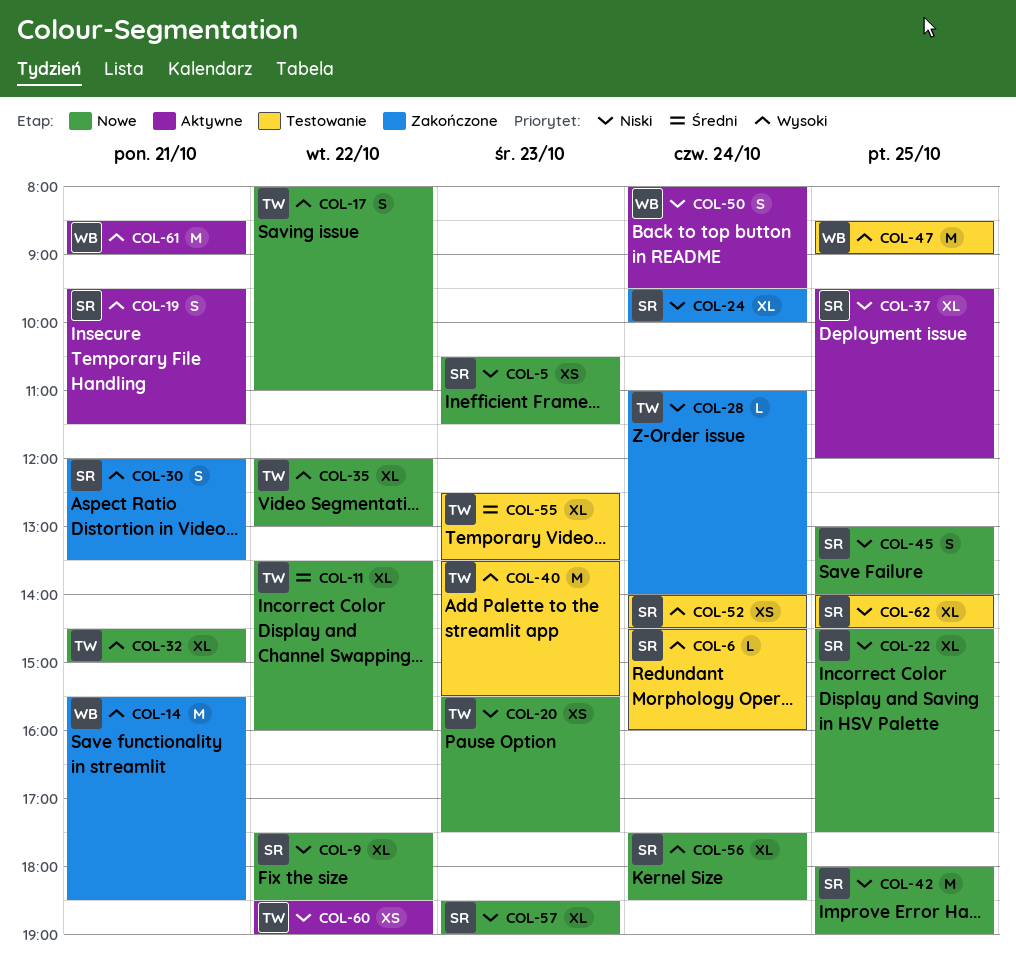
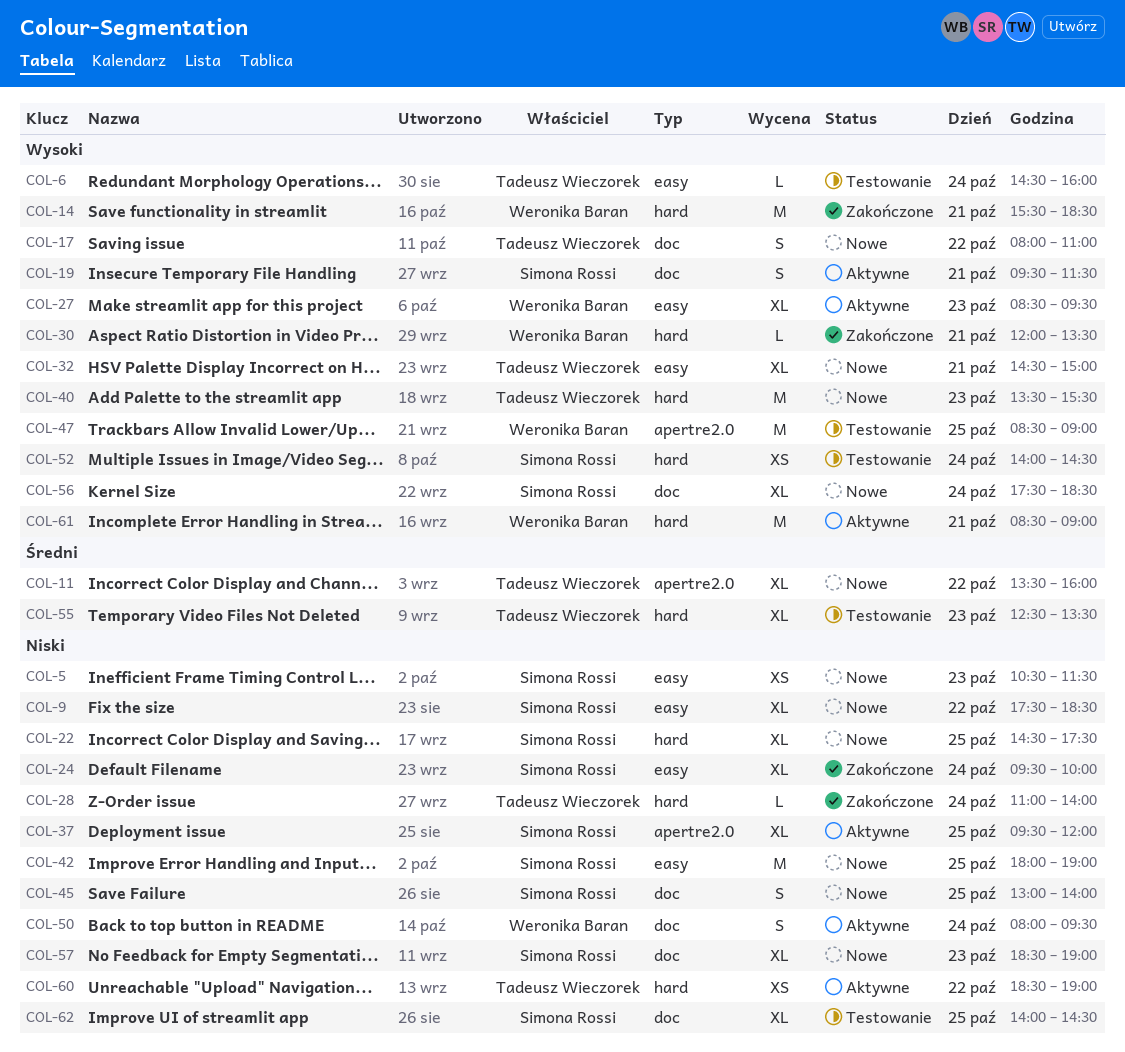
COL-6, owner: Simona Rossi -> Tadeusz Wieczorek
COL-20: present -> none
COL-27: none -> present
COL-30, owner: Simona Rossi -> Weronika Baran
COL-30, estimate: S -> L
COL-35: present -> none
COL-40, status: Testowanie -> Nowe

